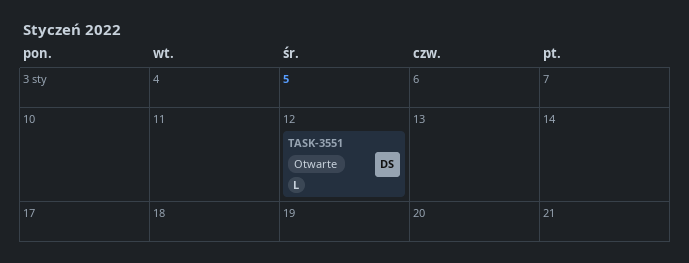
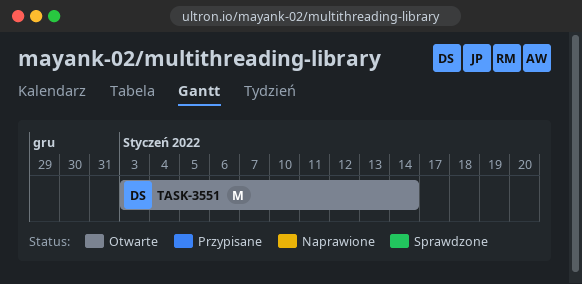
TASK-3551, estimate: L -> M
TASK-3551, due: Jan 12 -> Jan 14

